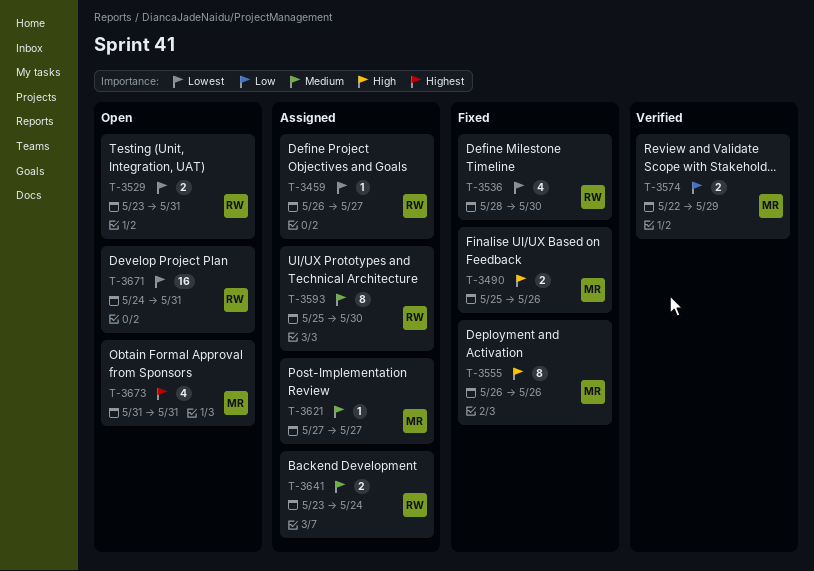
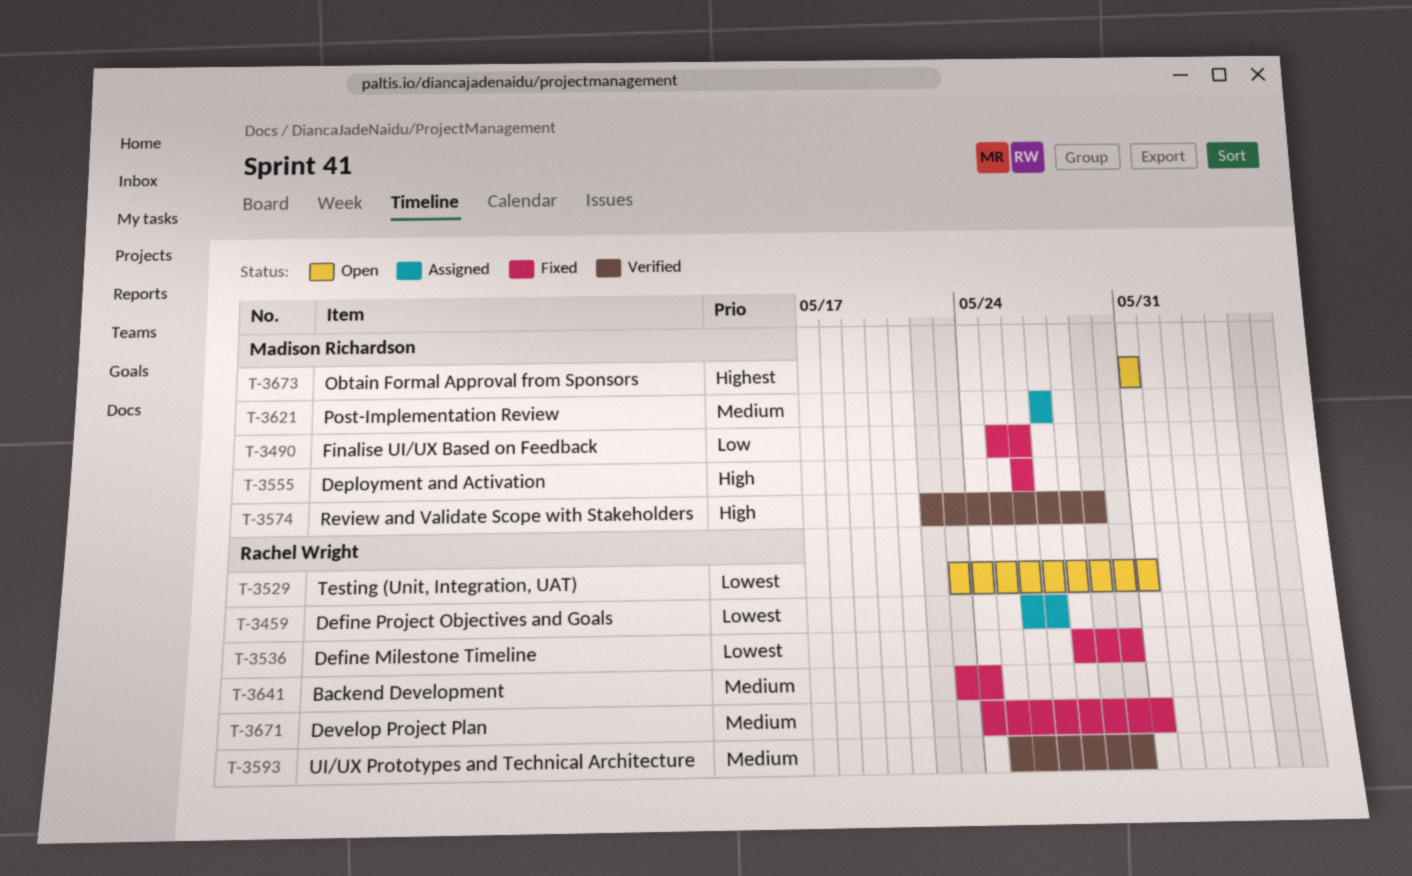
T-3490, priority: High -> Low
T-3574, priority: Low -> High
T-3593, status: Assigned -> Verified
T-3641, status: Assigned -> Fixed
T-3671, status: Open -> Fixed
T-3671, priority: Lowest -> Medium

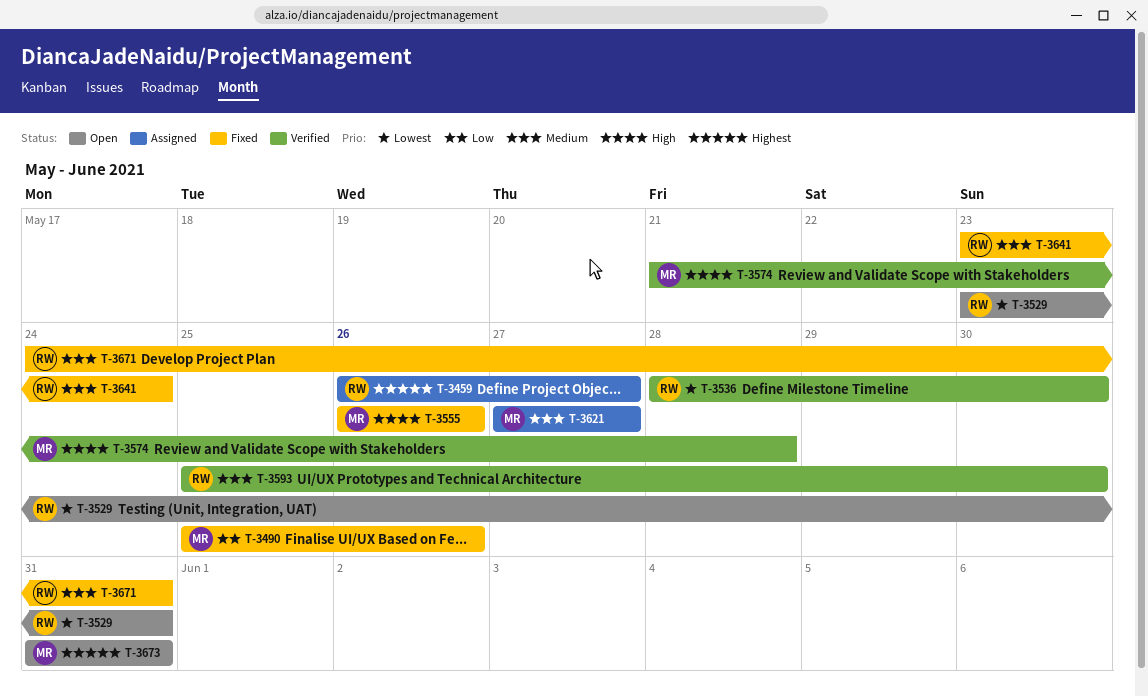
T-3459, priority: Lowest -> Highest
T-3536, status: Fixed -> Verified
T-3574, start: May 22 -> May 21
T-3574, due: May 29 -> May 28

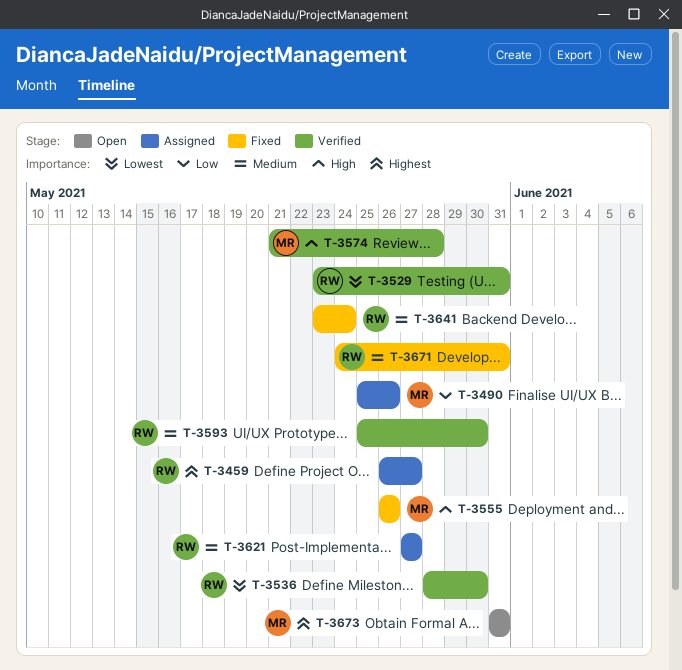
T-3490, status: Fixed -> Assigned
T-3529, status: Open -> Verified
T-3621, owner: MR -> RW

